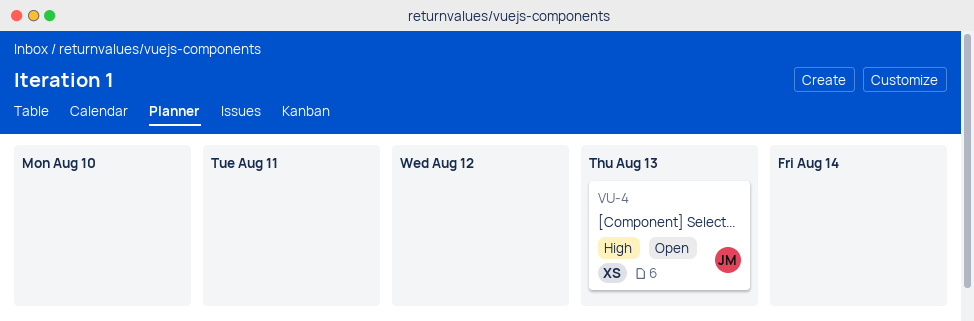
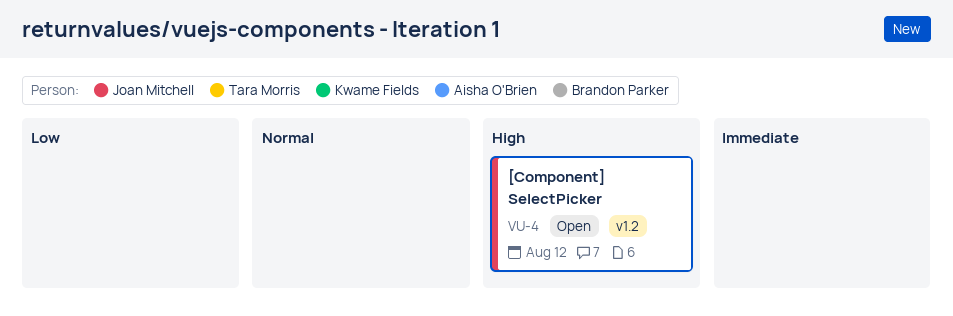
VU-4, due: Aug 13 -> Aug 12

